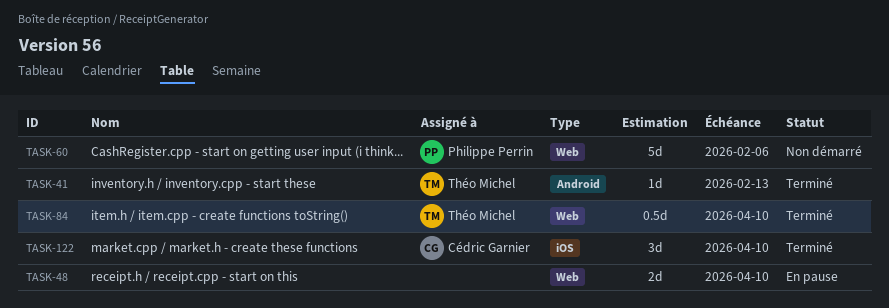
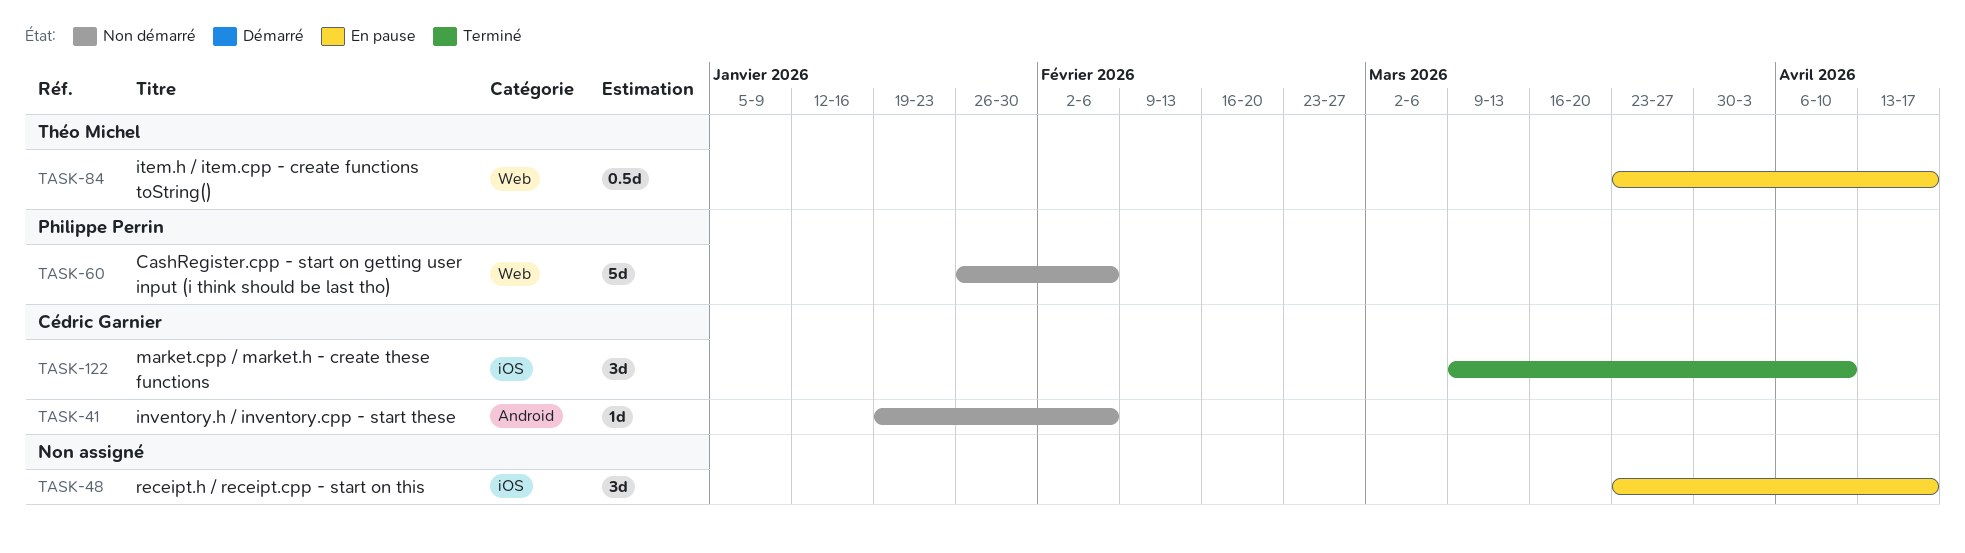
TASK-41, status: Terminé -> Non démarré
TASK-41, owner: Théo Michel -> Cédric Garnier
TASK-41, due: Feb 13 -> Feb 6
TASK-48, label: Web -> iOS
TASK-48, estimate: 2d -> 3d
TASK-48, due: Apr 10 -> Apr 17
TASK-84, status: Terminé -> En pause
TASK-84, due: Apr 10 -> Apr 17

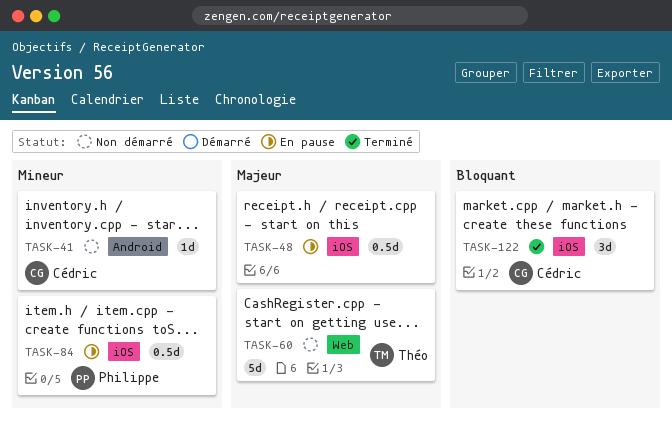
TASK-48, estimate: 3d -> 0.5d
TASK-60, owner: Philippe Perrin -> Théo Michel
TASK-84, owner: Théo Michel -> Philippe Perrin
TASK-84, label: Web -> iOS

